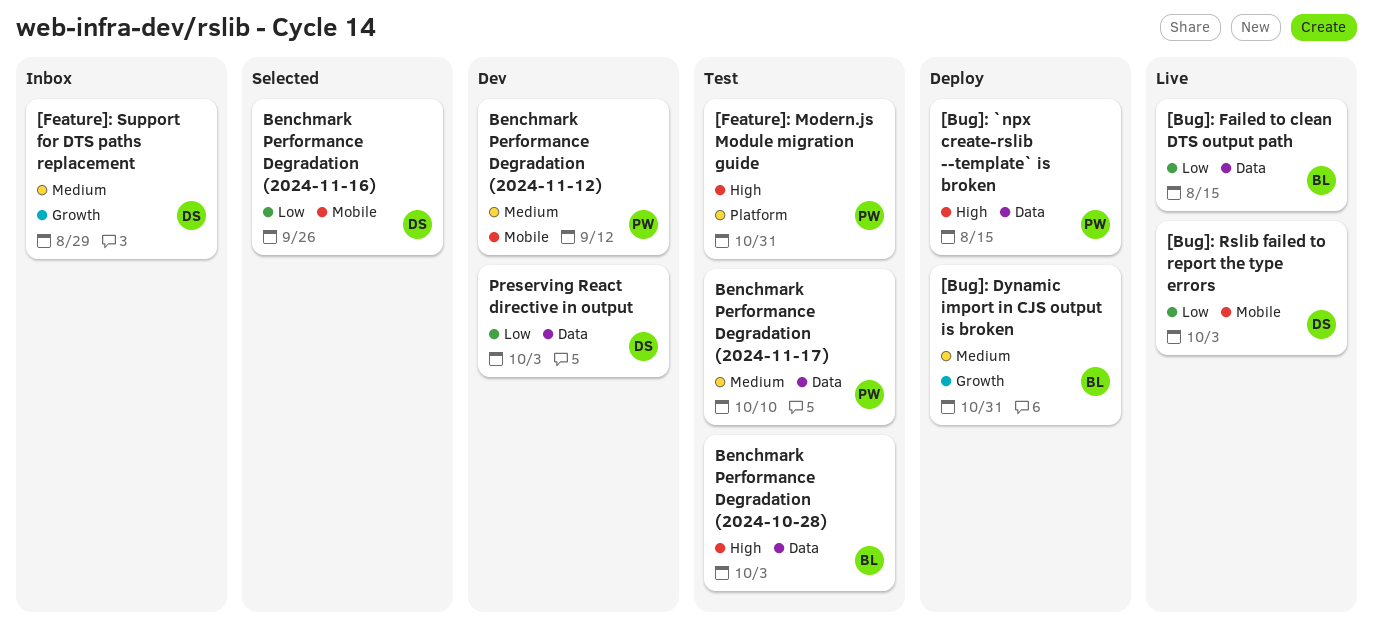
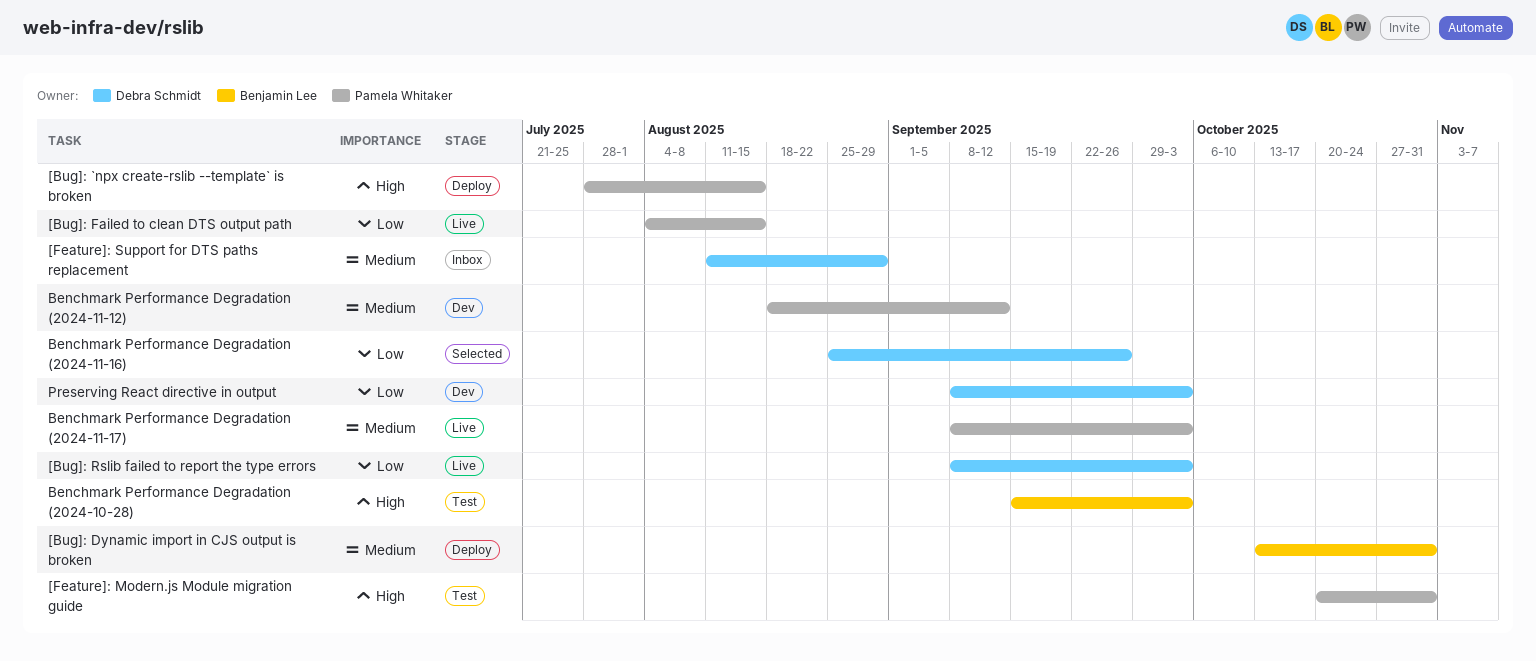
[Bug]: Failed to clean DTS output path, owner: Benjamin Lee -> Pamela Whitaker
Benchmark Performance Degradation (2024-11-17), status: Test -> Live
Benchmark Performance Degradation (2024-11-17), due: Oct 10 -> Oct 3

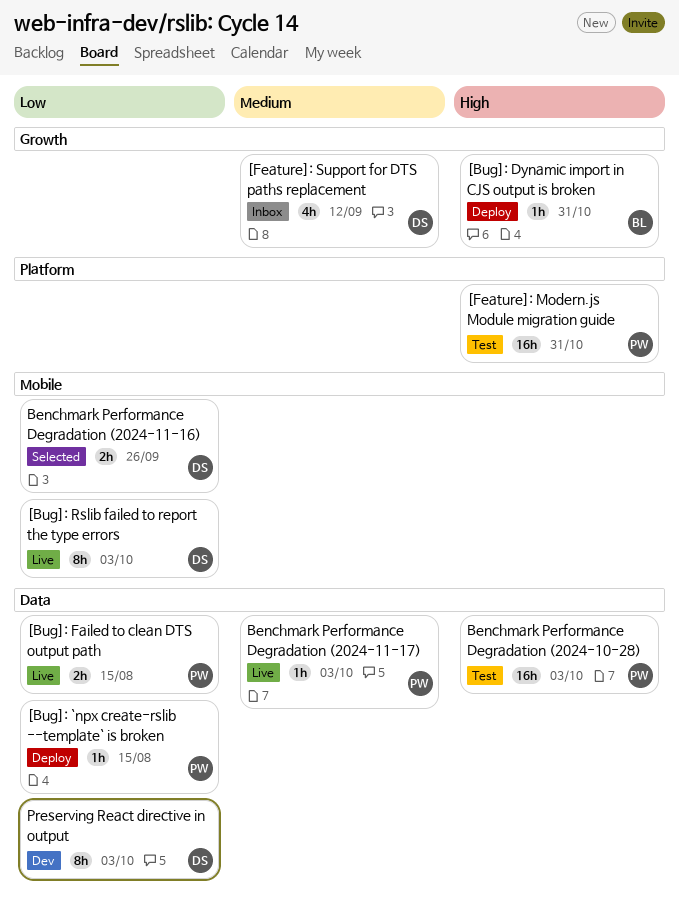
[Bug]: `npx create-rslib --template` is broken, priority: High -> Low
[Bug]: Dynamic import in CJS output is broken, priority: Medium -> High
[Feature]: Support for DTS paths replacement, due: Aug 29 -> Sep 12
Benchmark Performance Degradation (2024-10-28), owner: Benjamin Lee -> Pamela Whitaker
Benchmark Performance Degradation (2024-11-12): present -> none

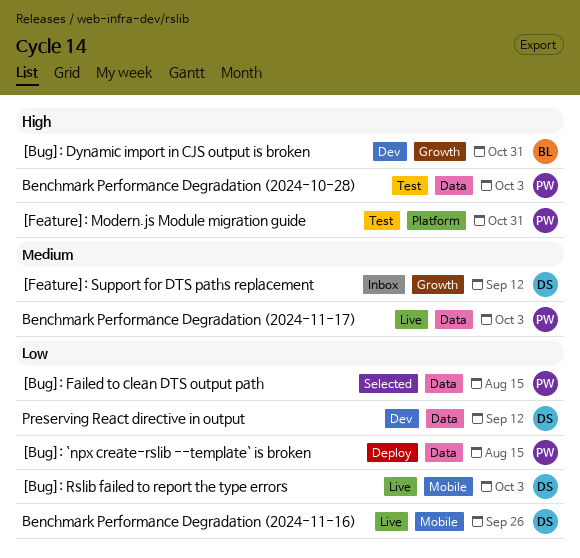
[Bug]: Dynamic import in CJS output is broken, status: Deploy -> Dev
[Bug]: Failed to clean DTS output path, status: Live -> Selected
Benchmark Performance Degradation (2024-11-16), status: Selected -> Live
Preserving React directive in output, due: Oct 3 -> Sep 12

